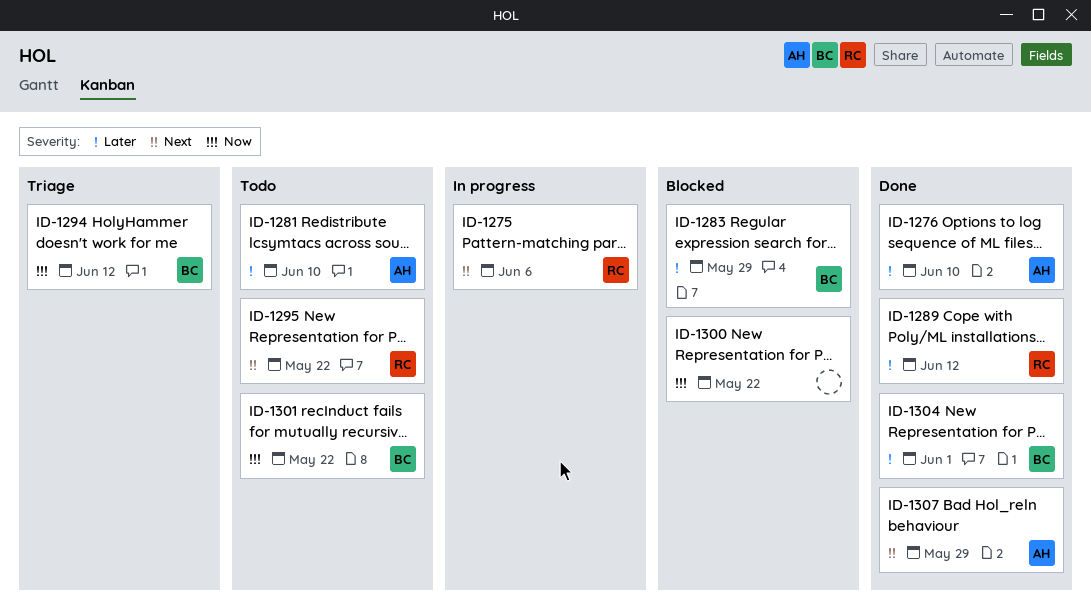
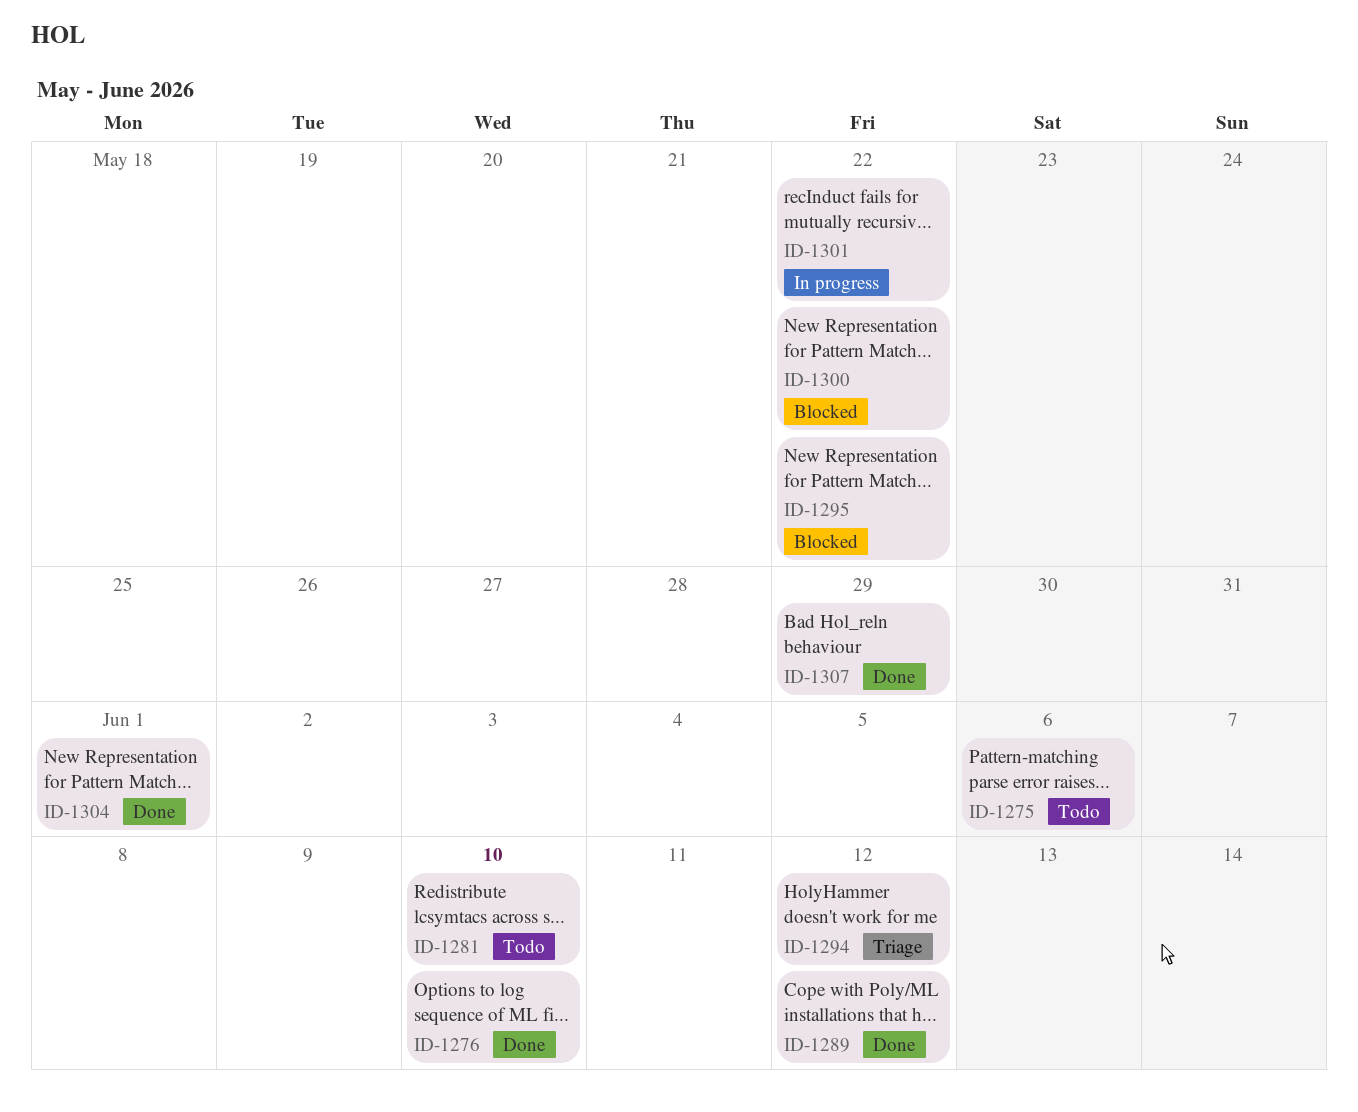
ID-1275, status: In progress -> Todo
ID-1283: present -> none
ID-1295, status: Todo -> Blocked
ID-1301, status: Todo -> In progress

